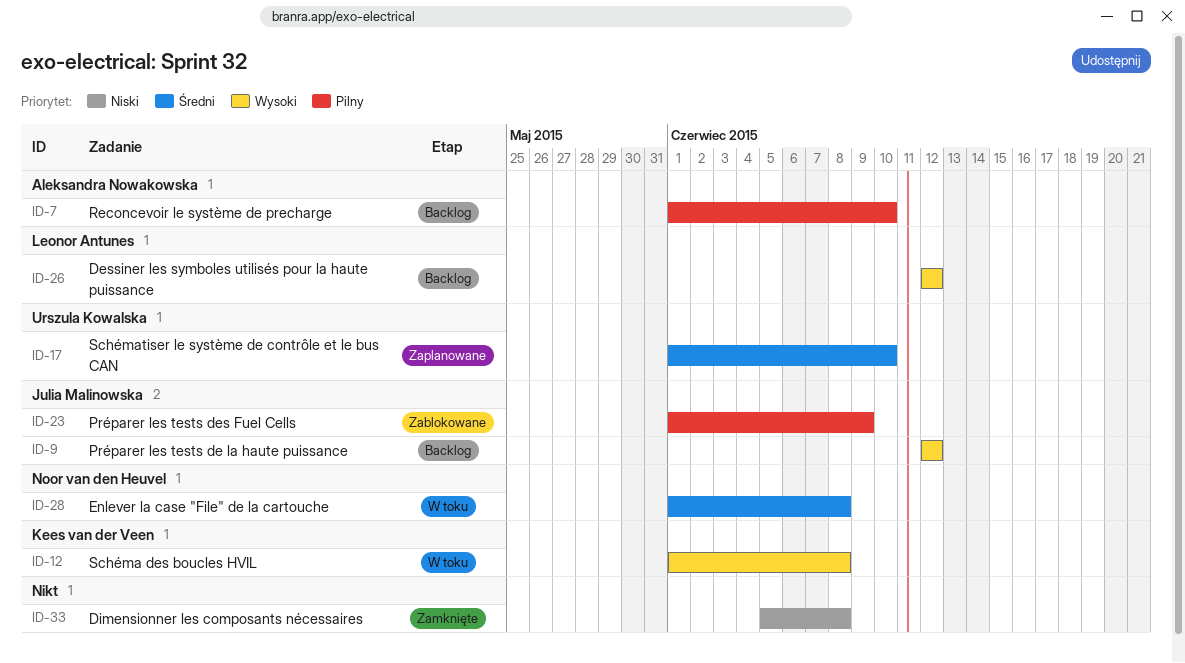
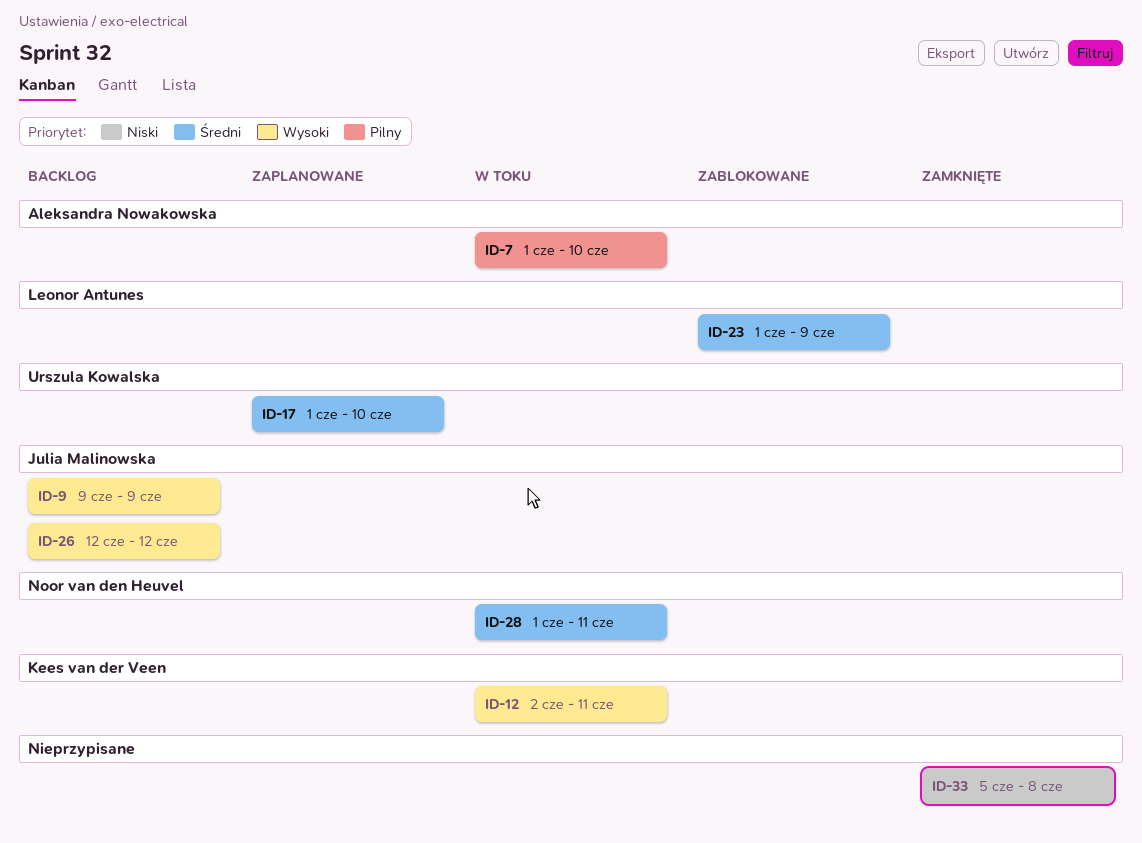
ID-7, status: Backlog -> W toku
ID-9, start: Jun 12 -> Jun 9
ID-9, due: Jun 12 -> Jun 9
ID-12, start: Jun 1 -> Jun 2
ID-12, due: Jun 8 -> Jun 11
ID-23, owner: Julia Malinowska -> Leonor Antunes
ID-23, priority: Pilny -> Średni
ID-26, owner: Leonor Antunes -> Julia Malinowska
ID-28, due: Jun 8 -> Jun 11

